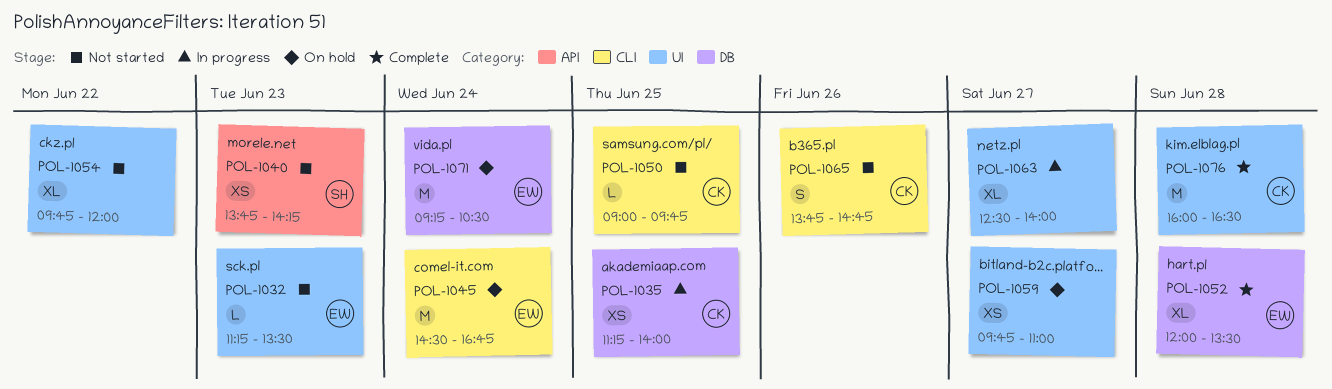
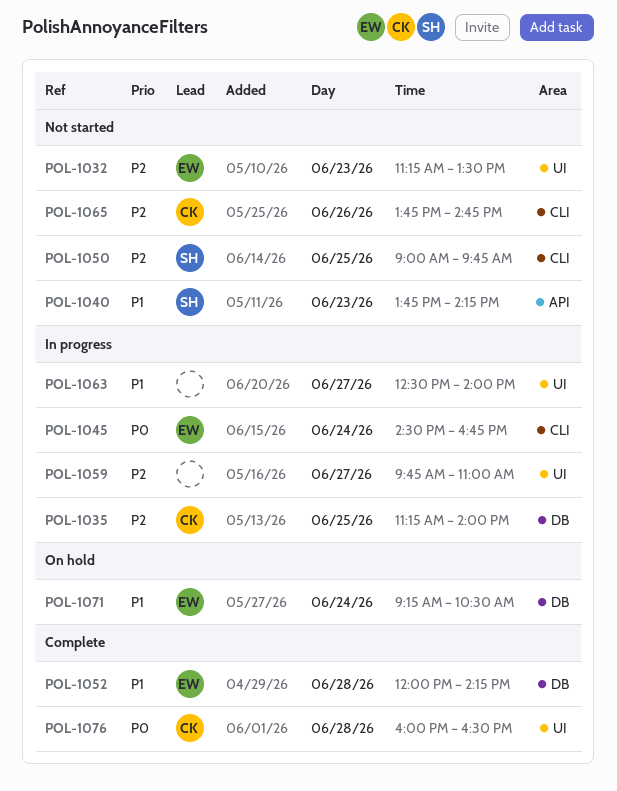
POL-1045, status: On hold -> In progress
POL-1050, owner: CK -> SH
POL-1052, ends: 13:30 -> 14:15
POL-1054: present -> none
POL-1059, status: On hold -> In progress

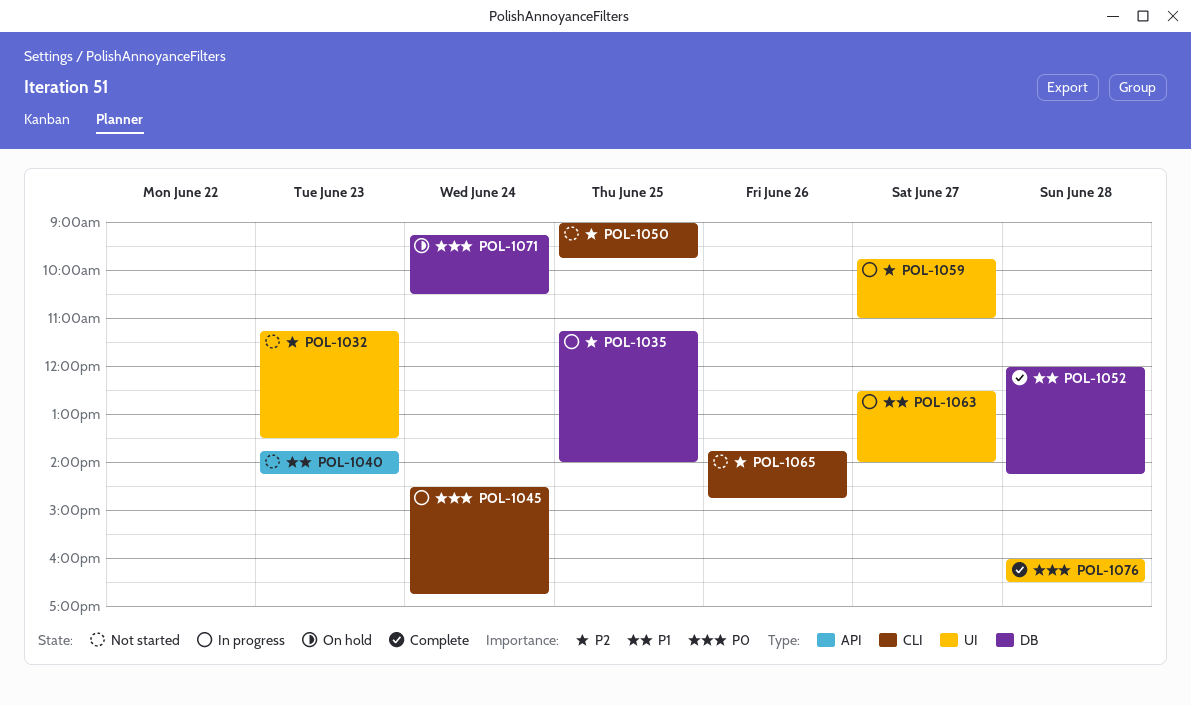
POL-1071, priority: P1 -> P0

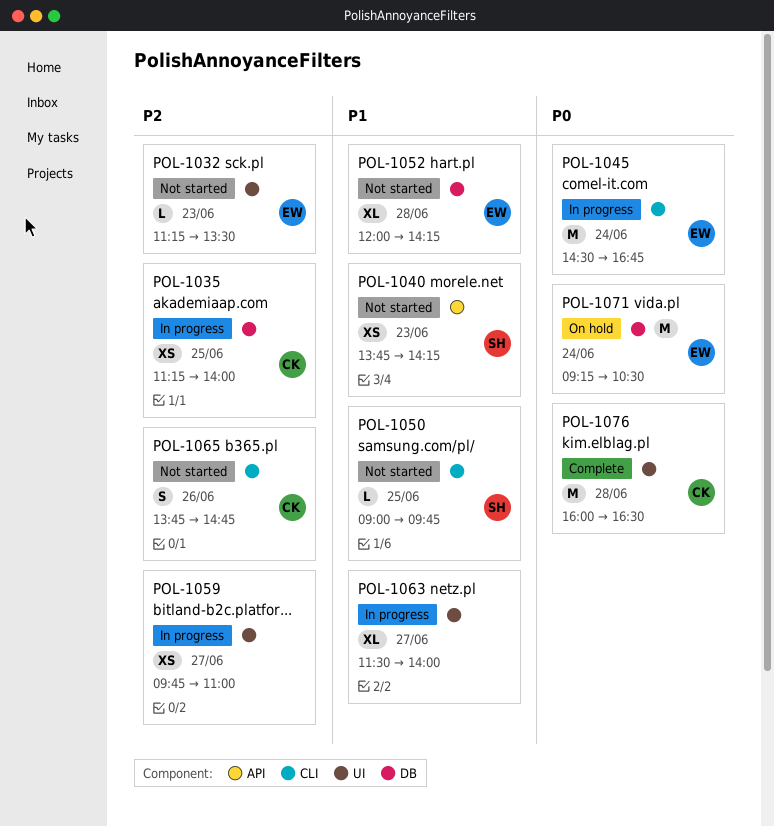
POL-1050, priority: P2 -> P1
POL-1052, status: Complete -> Not started
POL-1063, begins: 12:30 -> 11:30

